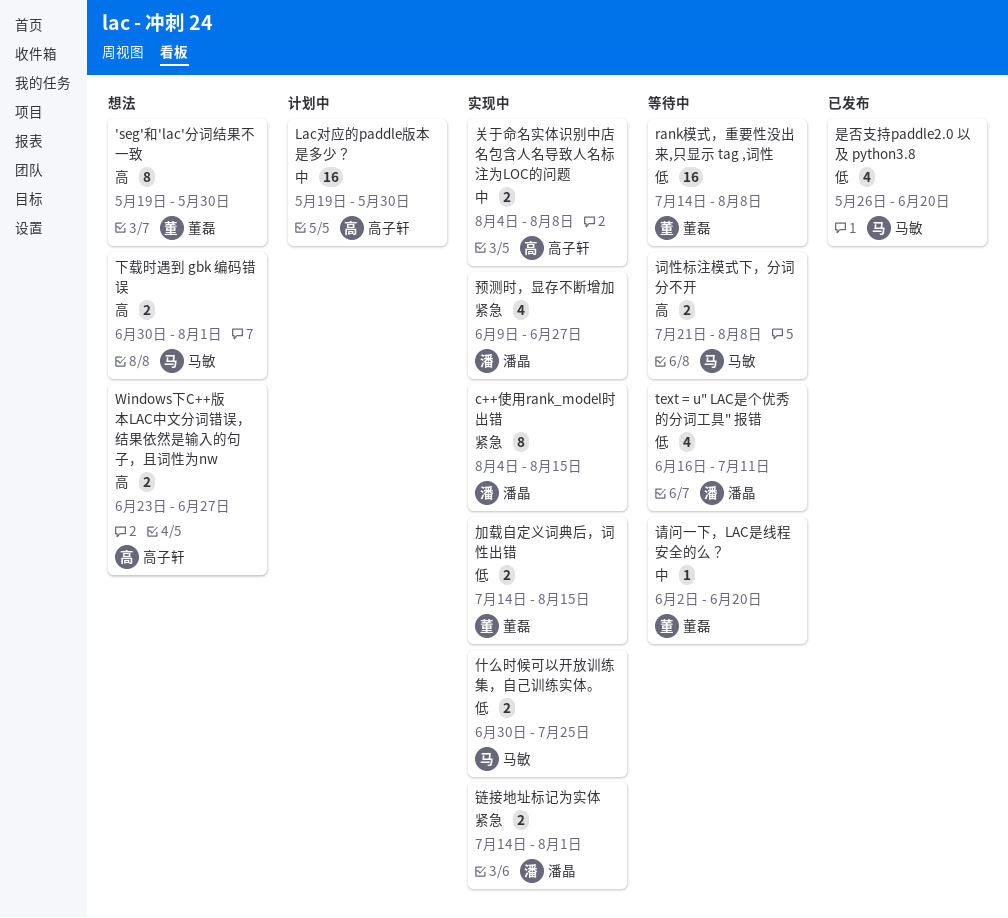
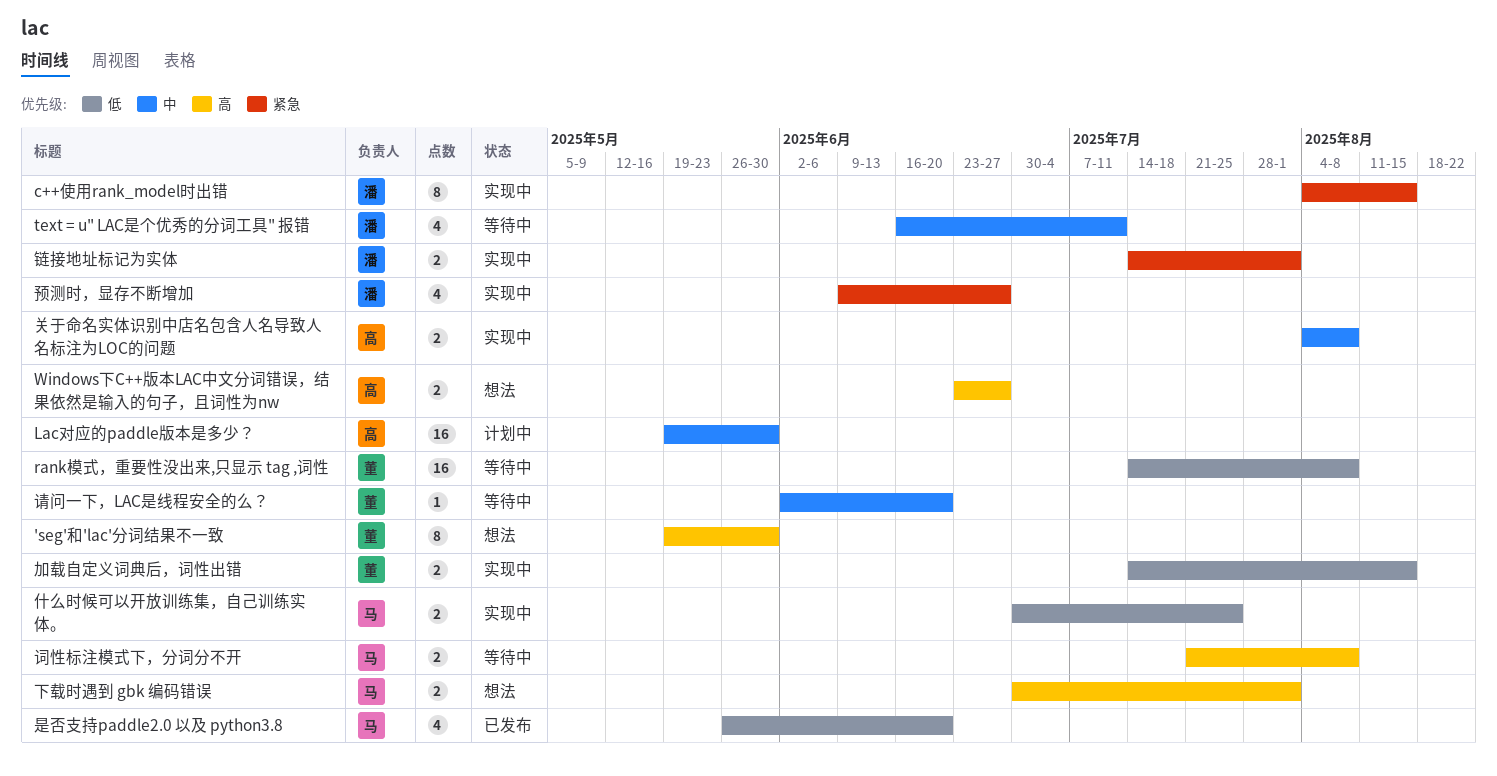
text = u" LAC是个优秀的分词工具" 报错, priority: 低 -> 中

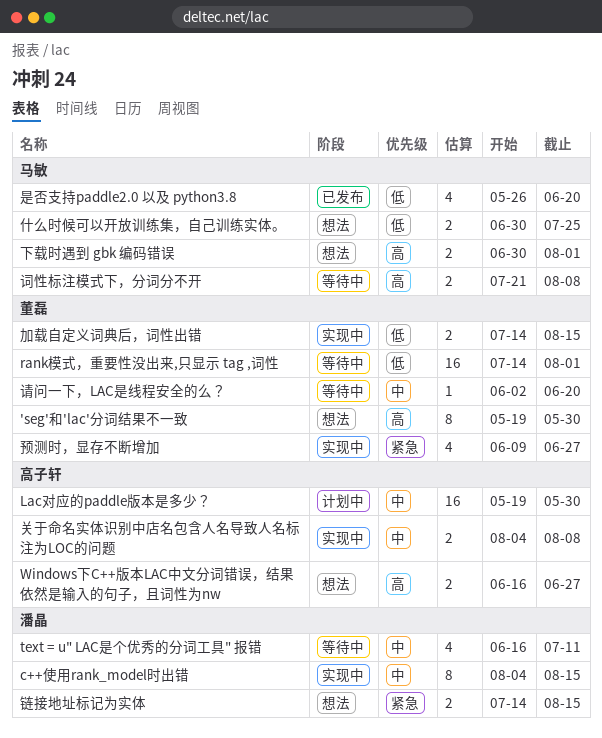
c++使用rank_model时出错, priority: 紧急 -> 中
rank模式，重要性没出来,只显示 tag ,词性, due: Aug 8 -> Aug 1
Windows下C++版本LAC中文分词错误，结果依然是输入的句子，且词性为nw, start: Jun 23 -> Jun 16
什么时候可以开放训练集，自己训练实体。, status: 实现中 -> 想法
链接地址标记为实体, status: 实现中 -> 想法
链接地址标记为实体, due: Aug 1 -> Aug 15
预测时，显存不断增加, owner: 潘晶 -> 董磊

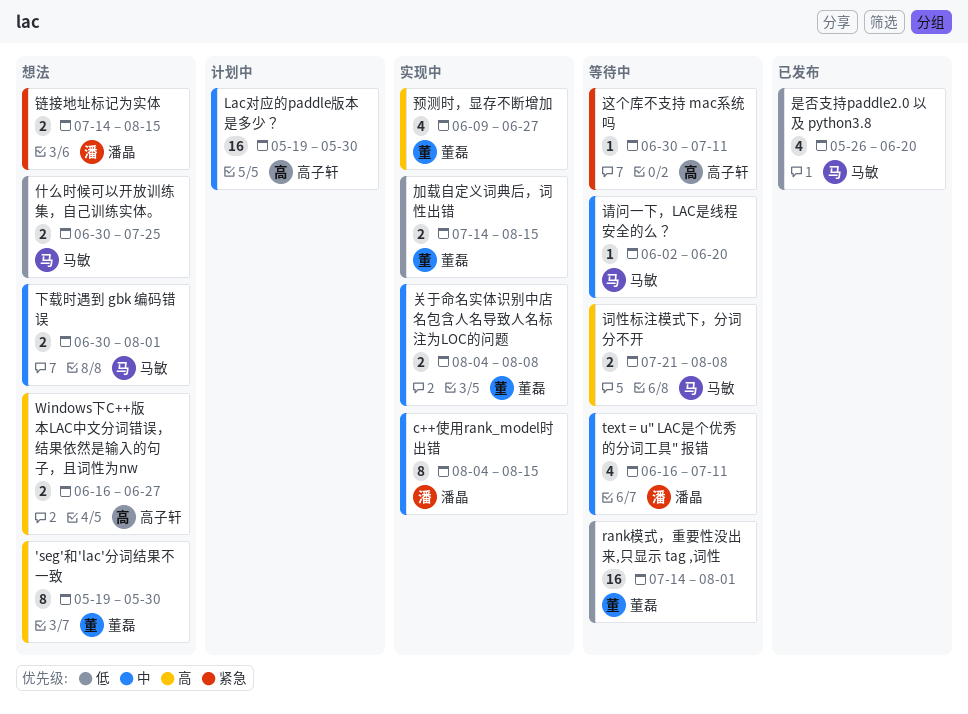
下载时遇到 gbk 编码错误, priority: 高 -> 中
关于命名实体识别中店名包含人名导致人名标注为LOC的问题, owner: 高子轩 -> 董磊
请问一下，LAC是线程安全的么？, owner: 董磊 -> 马敏
这个库不支持 mac系统吗: none -> present
预测时，显存不断增加, priority: 紧急 -> 高

